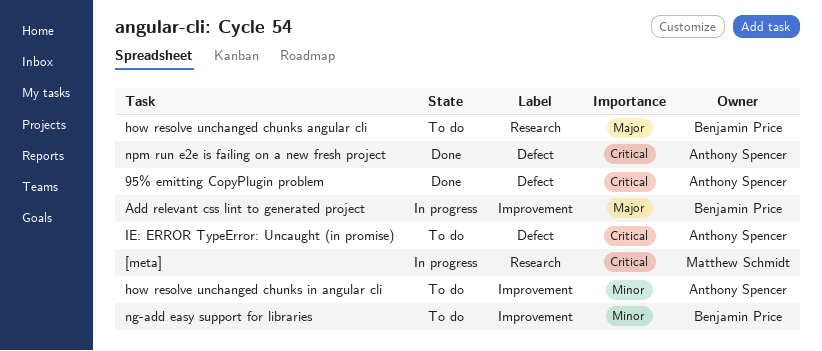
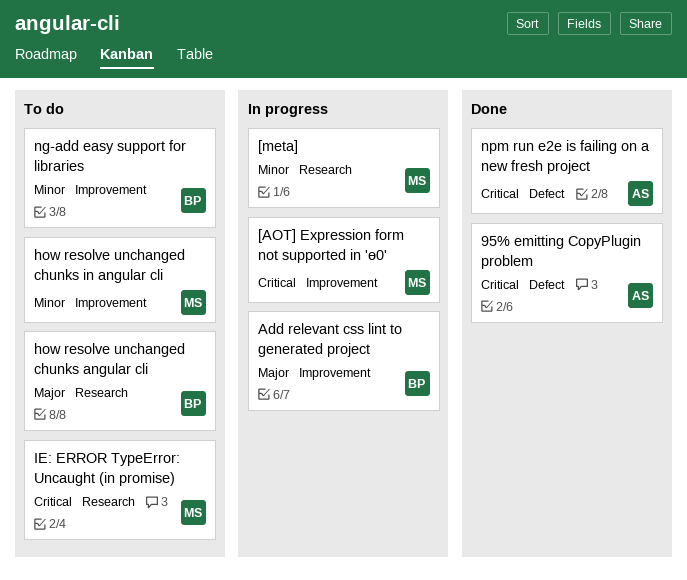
[AOT] Expression form not supported in 'ɵ0': none -> present
[meta], priority: Critical -> Minor
how resolve unchanged chunks in angular cli, owner: Anthony Spencer -> Matthew Schmidt
IE: ERROR TypeError: Uncaught (in promise), owner: Anthony Spencer -> Matthew Schmidt
IE: ERROR TypeError: Uncaught (in promise), label: Defect -> Research

